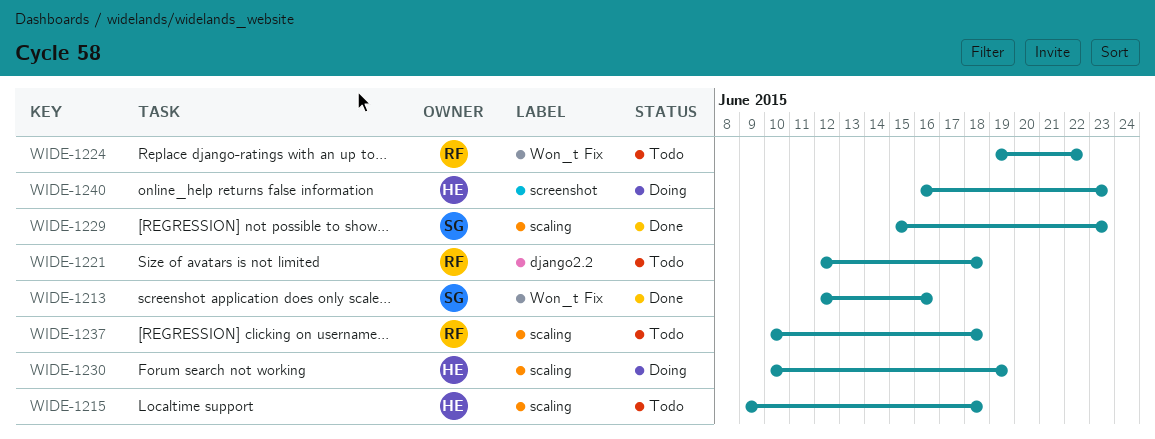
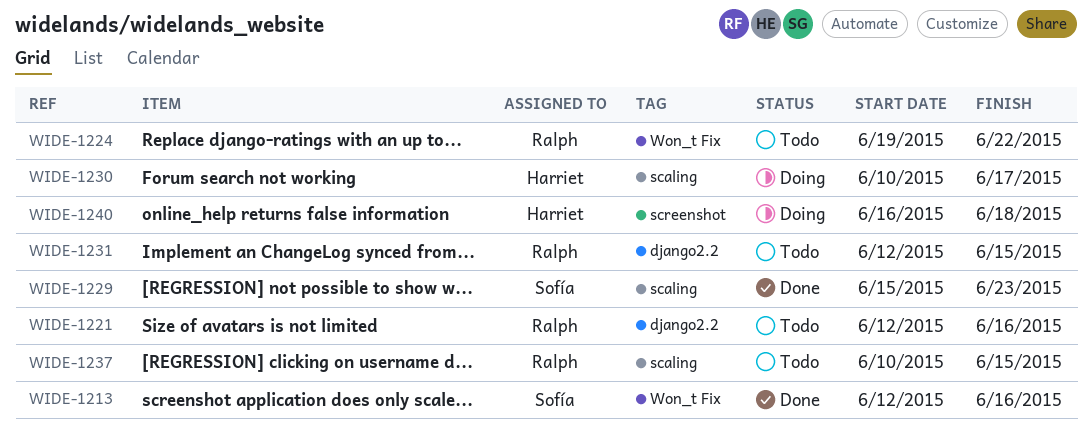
WIDE-1215: present -> none
WIDE-1221, due: Jun 18 -> Jun 16
WIDE-1230, due: Jun 19 -> Jun 17
WIDE-1231: none -> present
WIDE-1237, due: Jun 18 -> Jun 15
WIDE-1240, due: Jun 23 -> Jun 18

